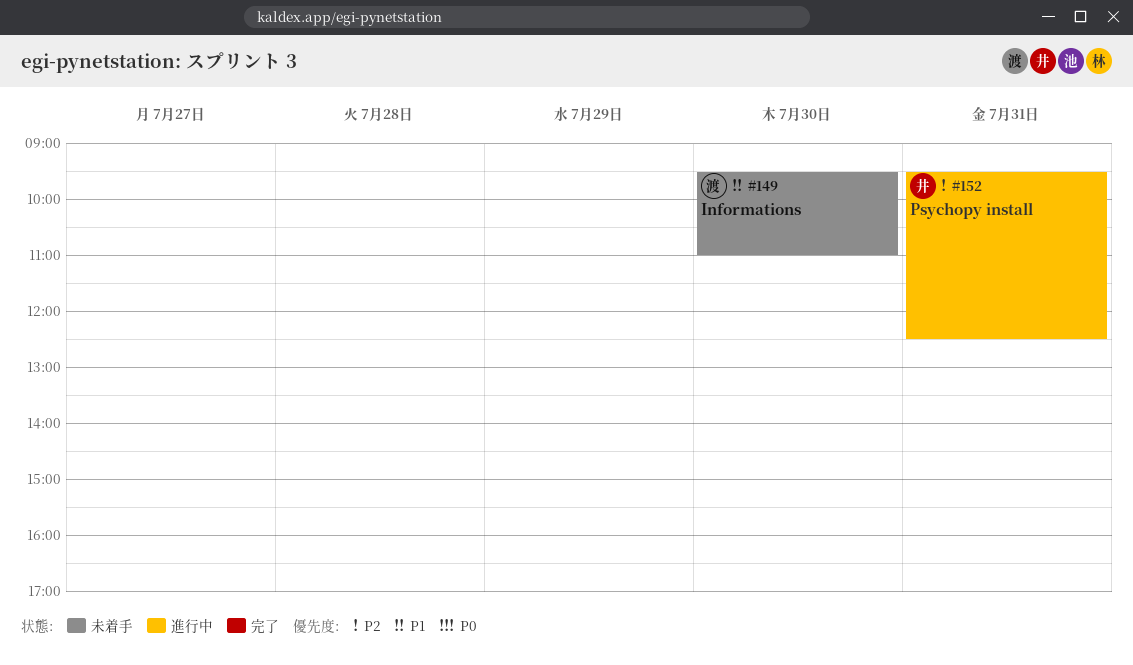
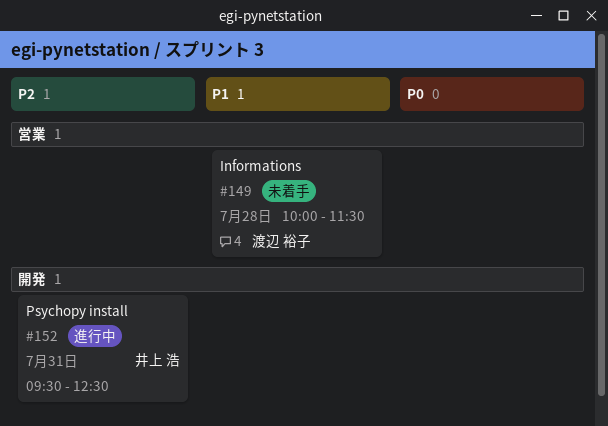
#149, day: Jul 30 -> Jul 28
#149, begins: 09:30 -> 10:00
#149, ends: 11:00 -> 11:30

